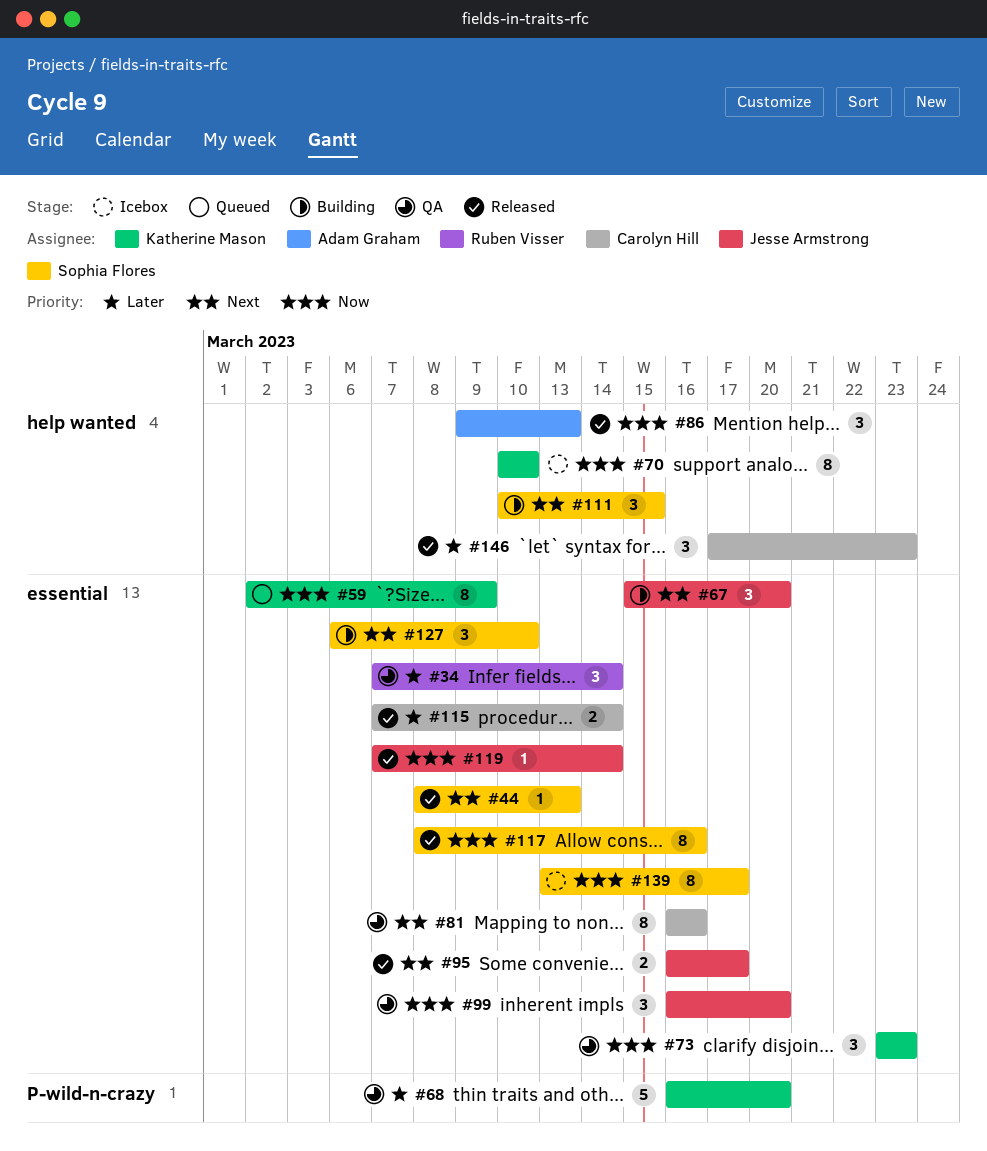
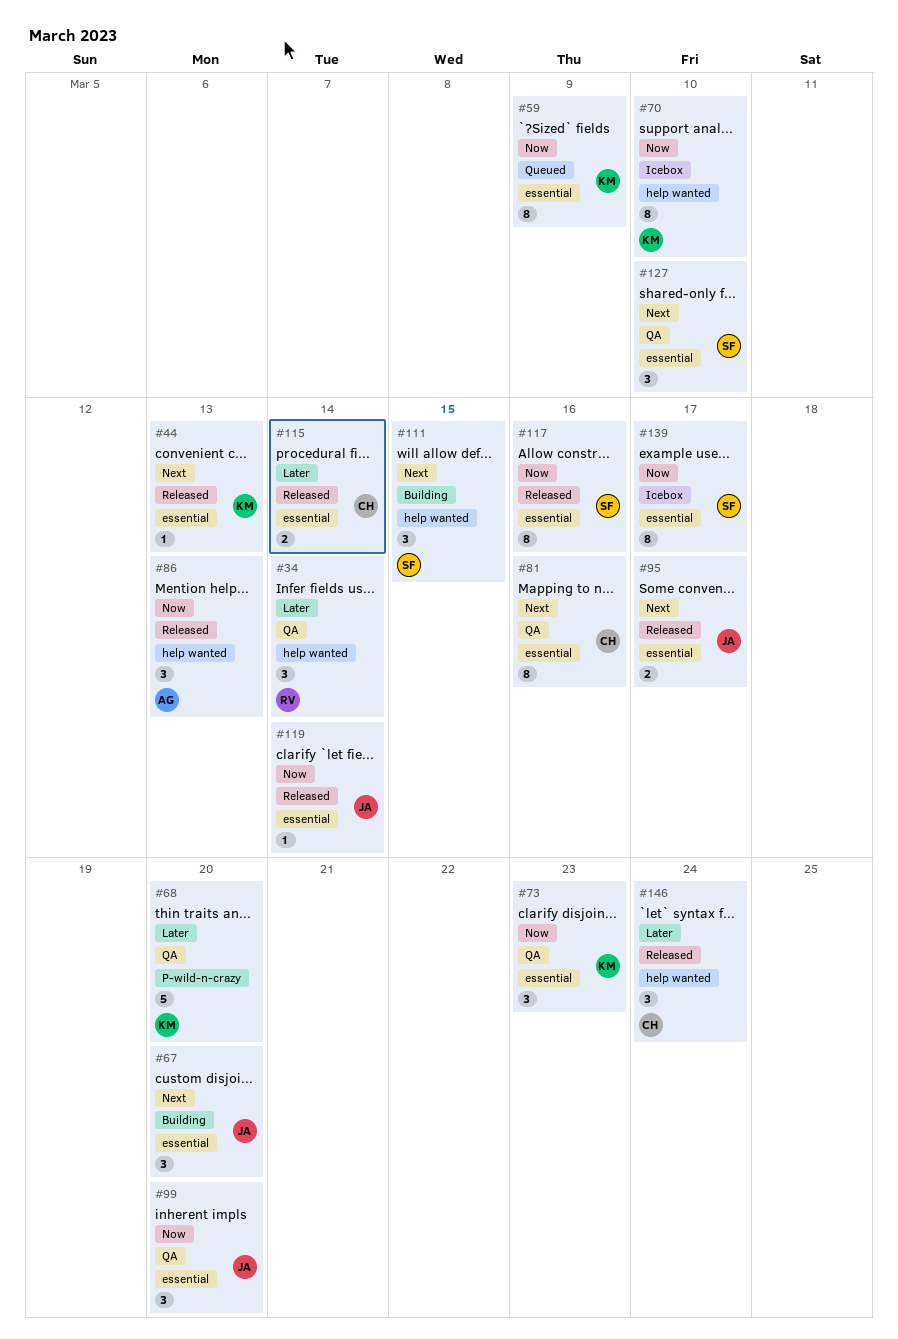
#34, label: essential -> help wanted
#44, owner: Sophia Flores -> Katherine Mason
#127, status: Building -> QA
#146, due: Mar 23 -> Mar 24

